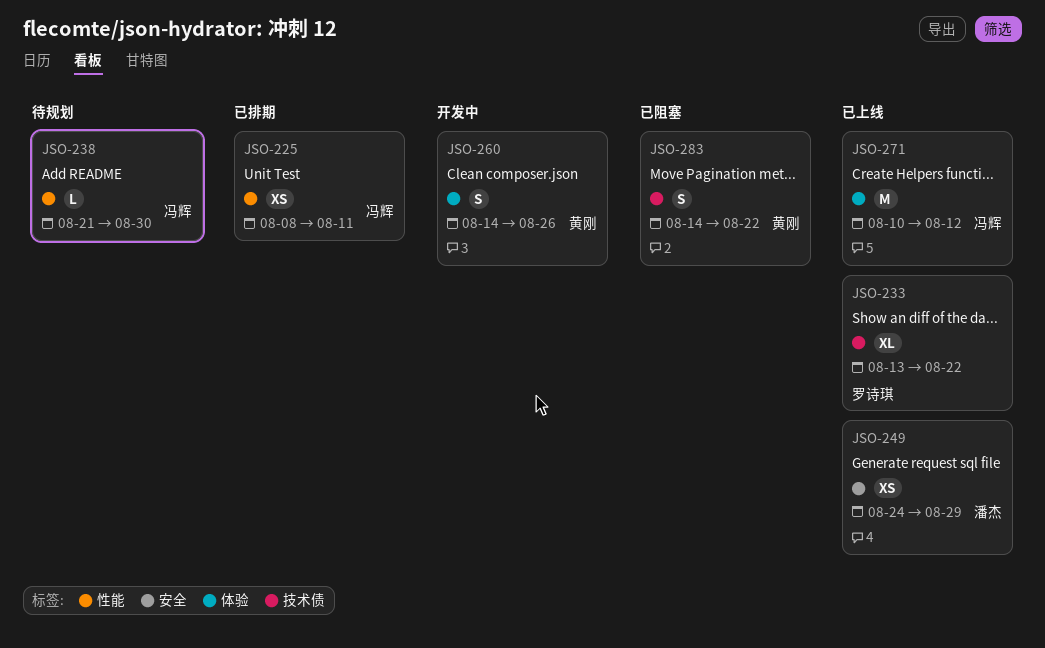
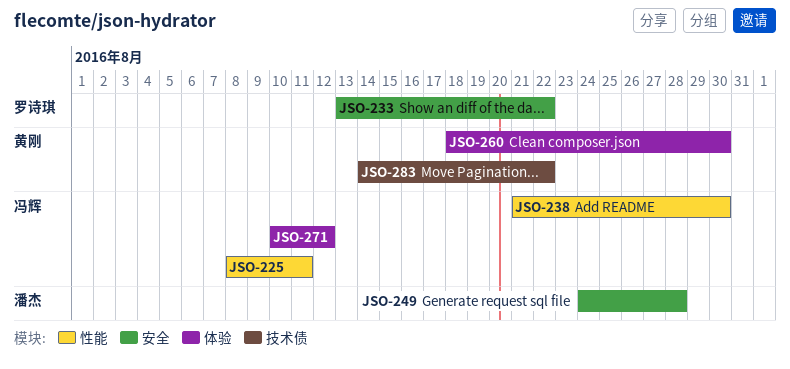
JSO-233, label: 技术债 -> 安全
JSO-249, due: Aug 29 -> Aug 28
JSO-260, start: Aug 14 -> Aug 18
JSO-260, due: Aug 26 -> Aug 30

